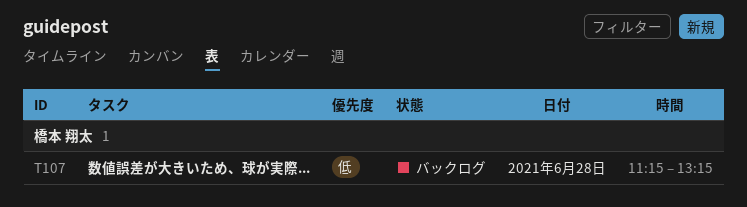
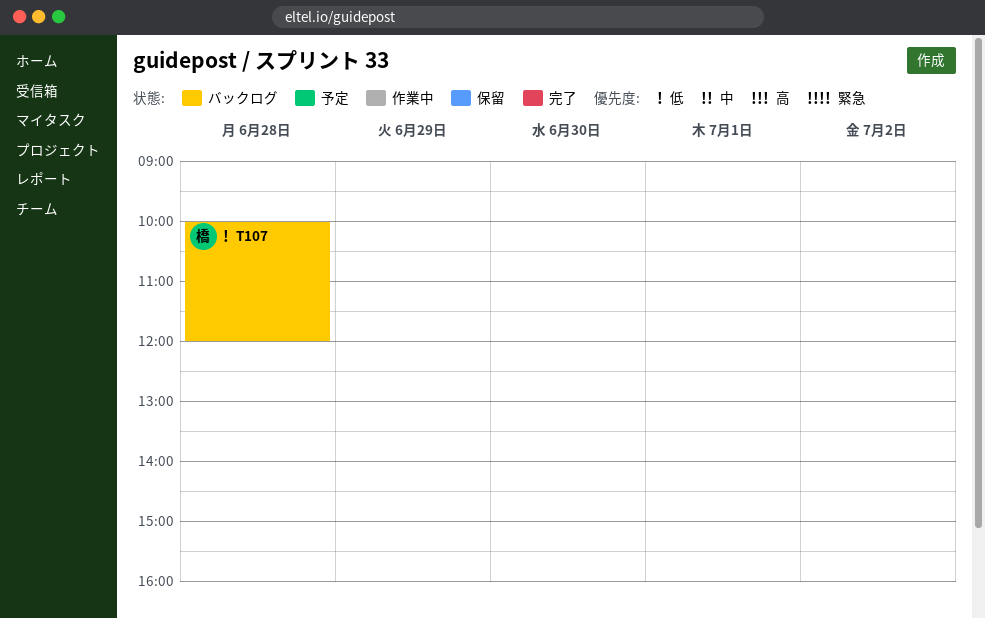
T107, begins: 11:15 -> 10:00
T107, ends: 13:15 -> 12:00

